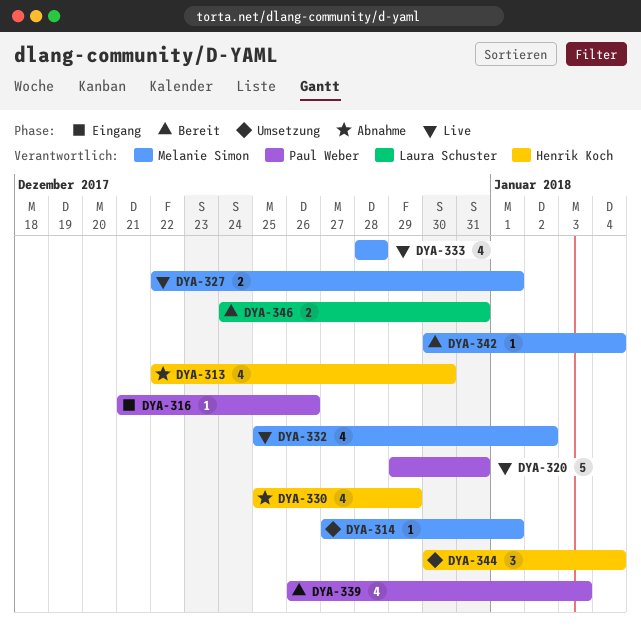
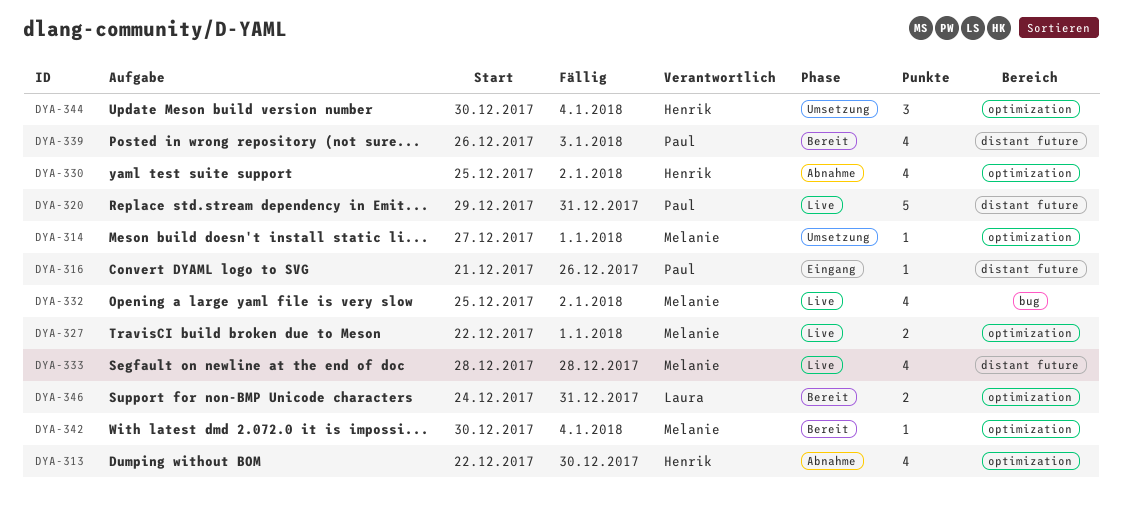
DYA-330, due: Dec 29 -> Jan 2

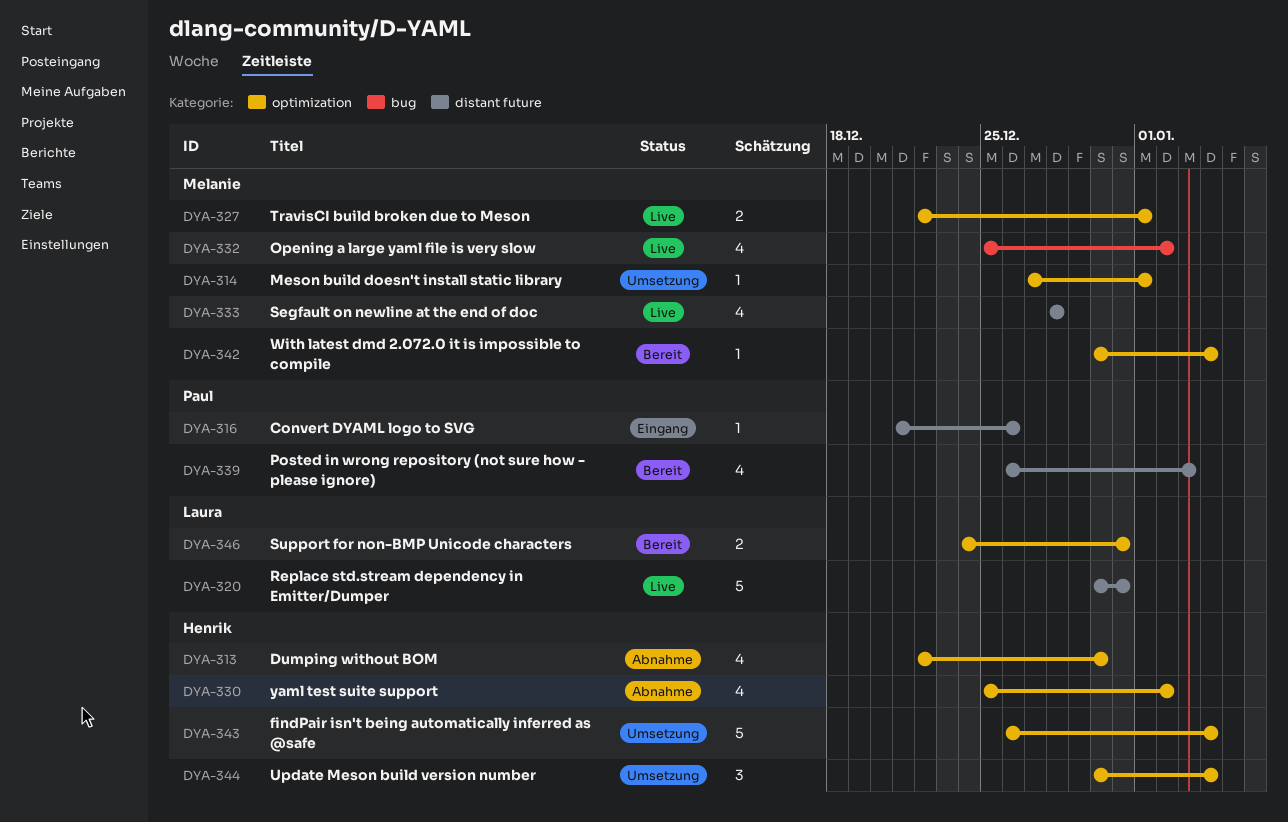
DYA-320, owner: Paul -> Laura
DYA-320, start: Dec 29 -> Dec 30
DYA-343: none -> present

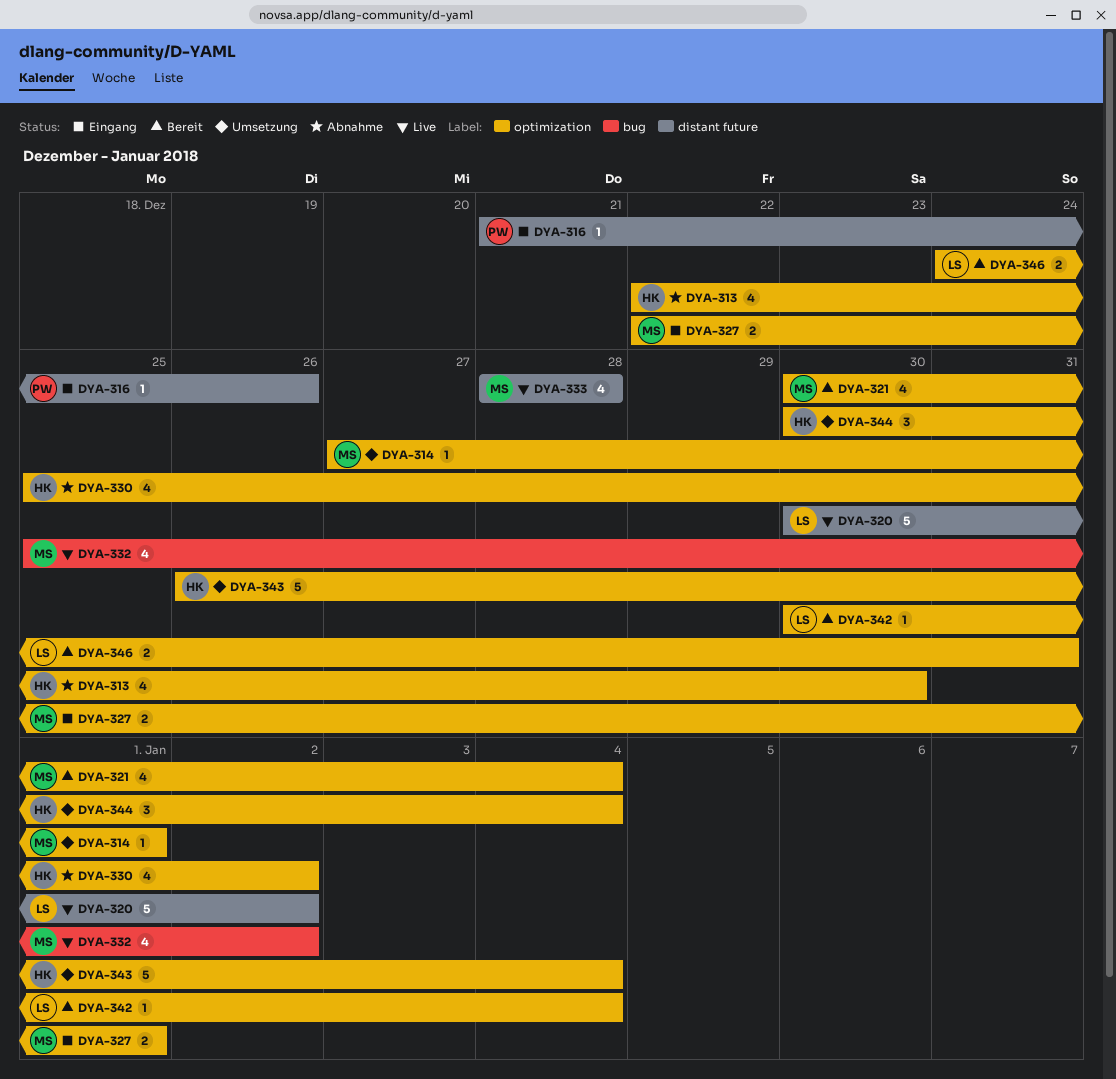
DYA-320, due: Dec 31 -> Jan 2
DYA-321: none -> present
DYA-327, status: Live -> Eingang
DYA-339: present -> none
DYA-342, owner: Melanie -> Laura

